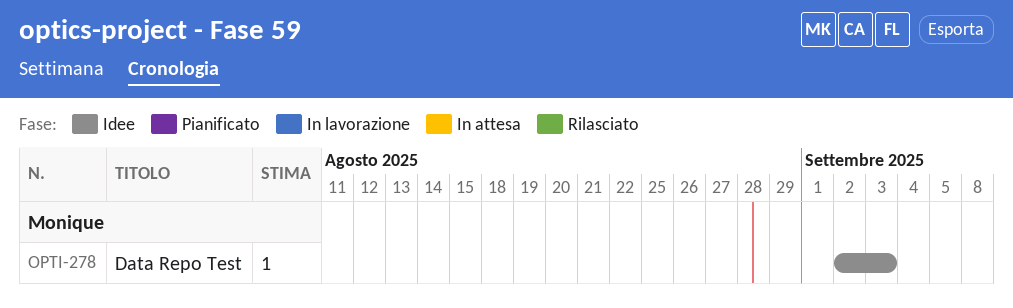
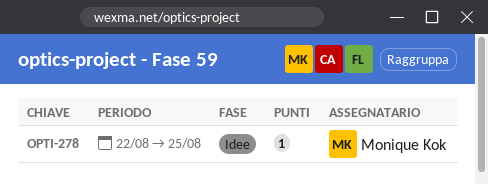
OPTI-278, start: Sep 2 -> Aug 22
OPTI-278, due: Sep 3 -> Aug 25

